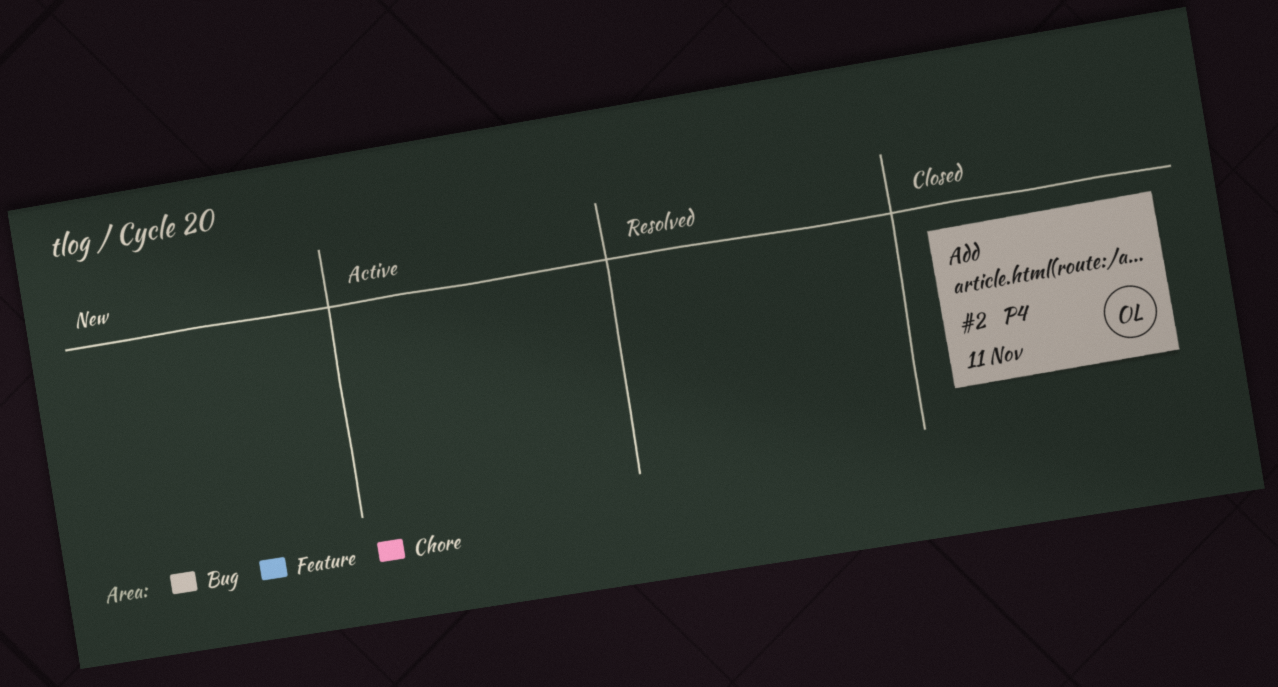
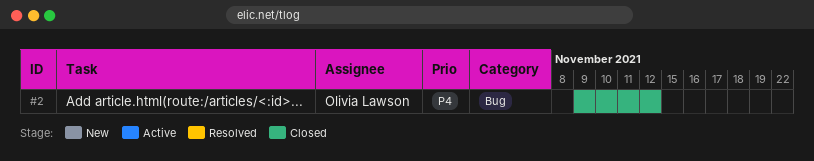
#2, due: Nov 11 -> Nov 12

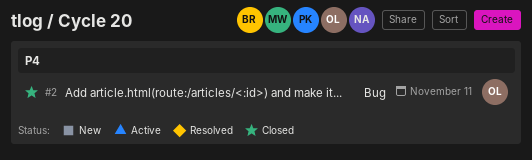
#2, due: Nov 12 -> Nov 11

